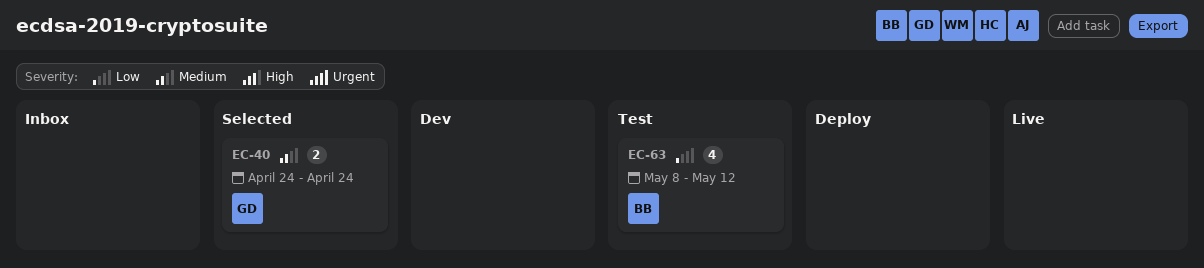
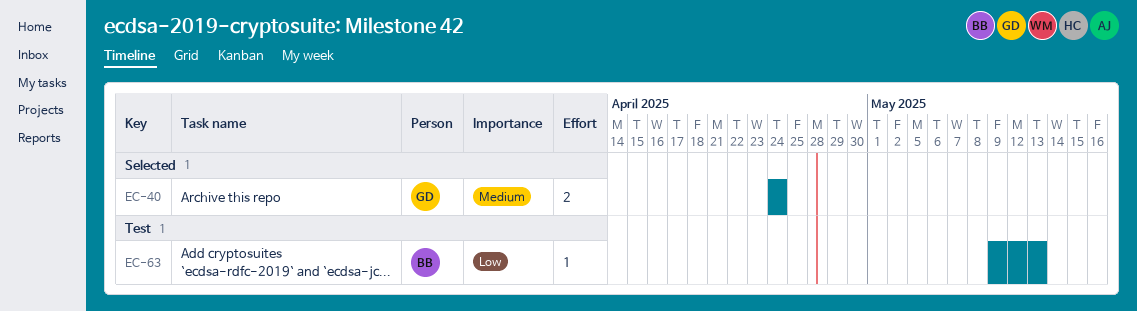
EC-63, estimate: 4 -> 1
EC-63, start: May 8 -> May 9
EC-63, due: May 12 -> May 13

